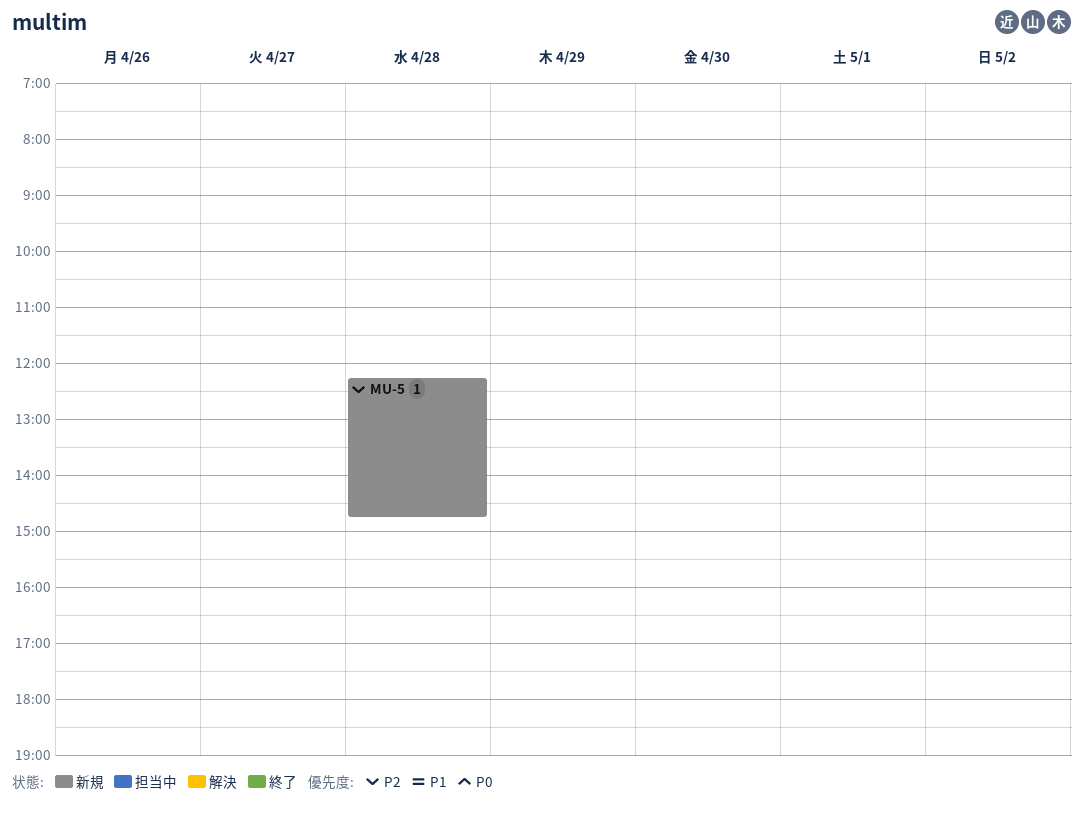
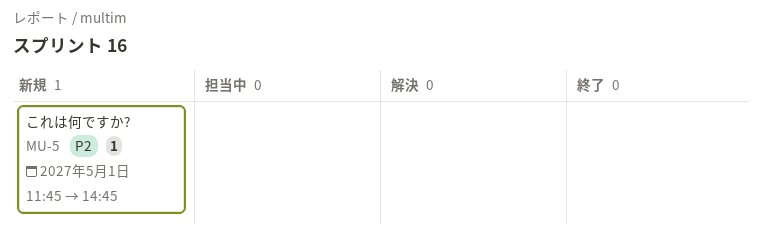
MU-5, day: Apr 28 -> May 1
MU-5, begins: 12:15 -> 11:45

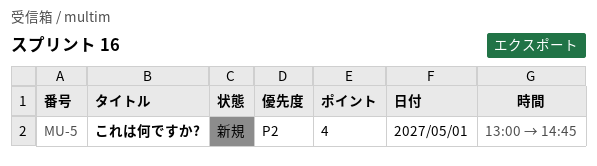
MU-5, estimate: 1 -> 4
MU-5, begins: 11:45 -> 13:00

